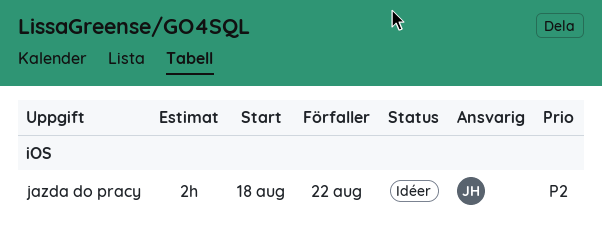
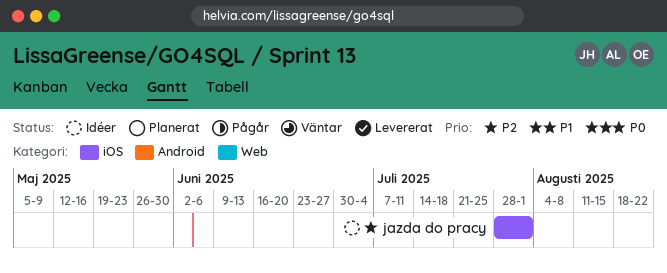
jazda do pracy, start: Aug 18 -> Jul 28
jazda do pracy, due: Aug 22 -> Aug 1

